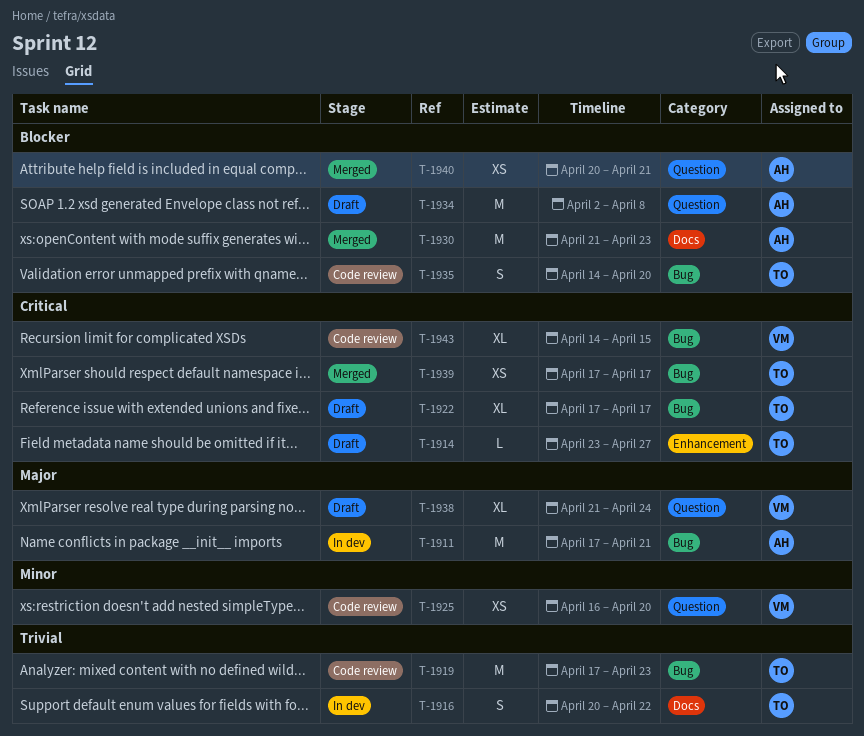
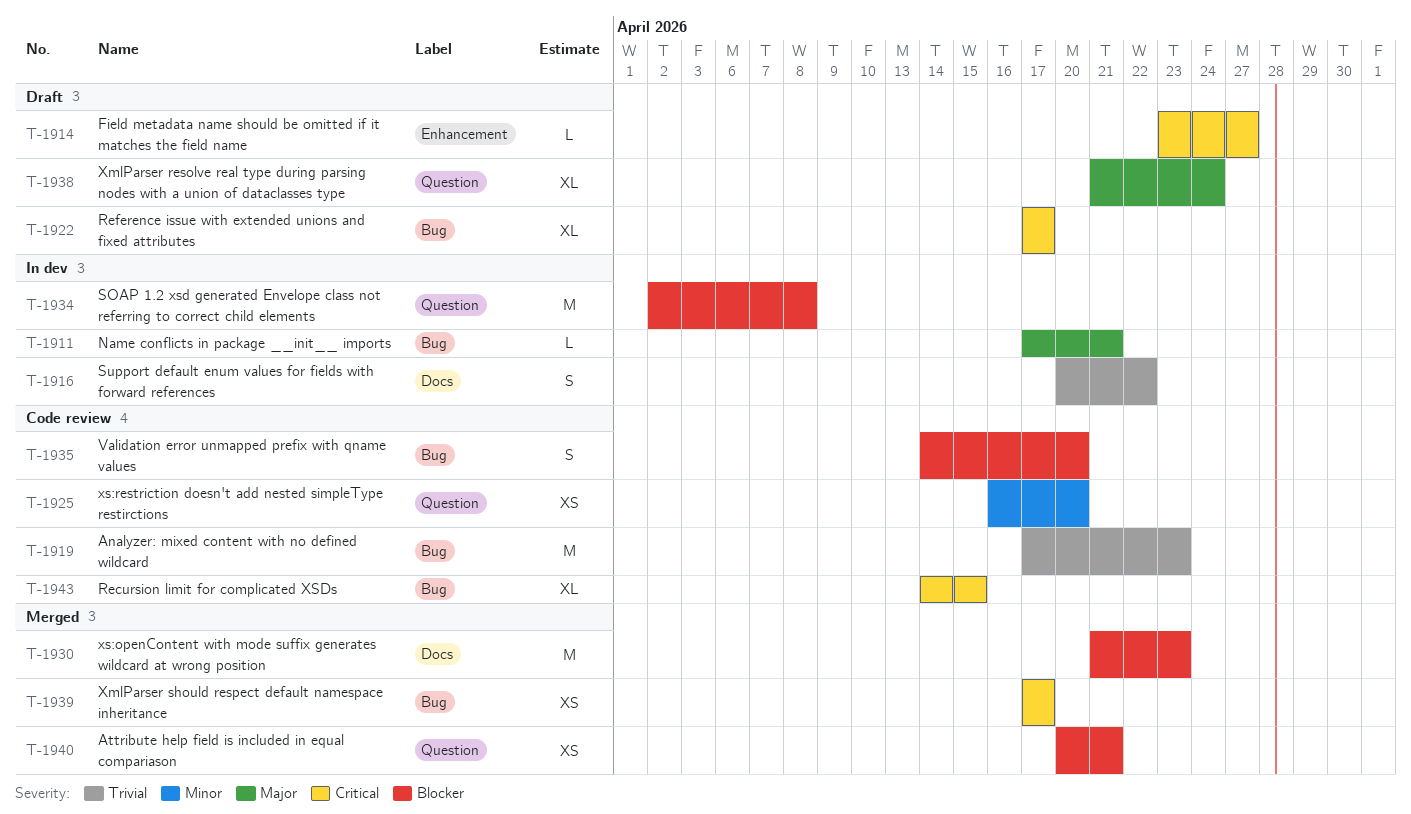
T-1911, estimate: M -> L
T-1934, status: Draft -> In dev

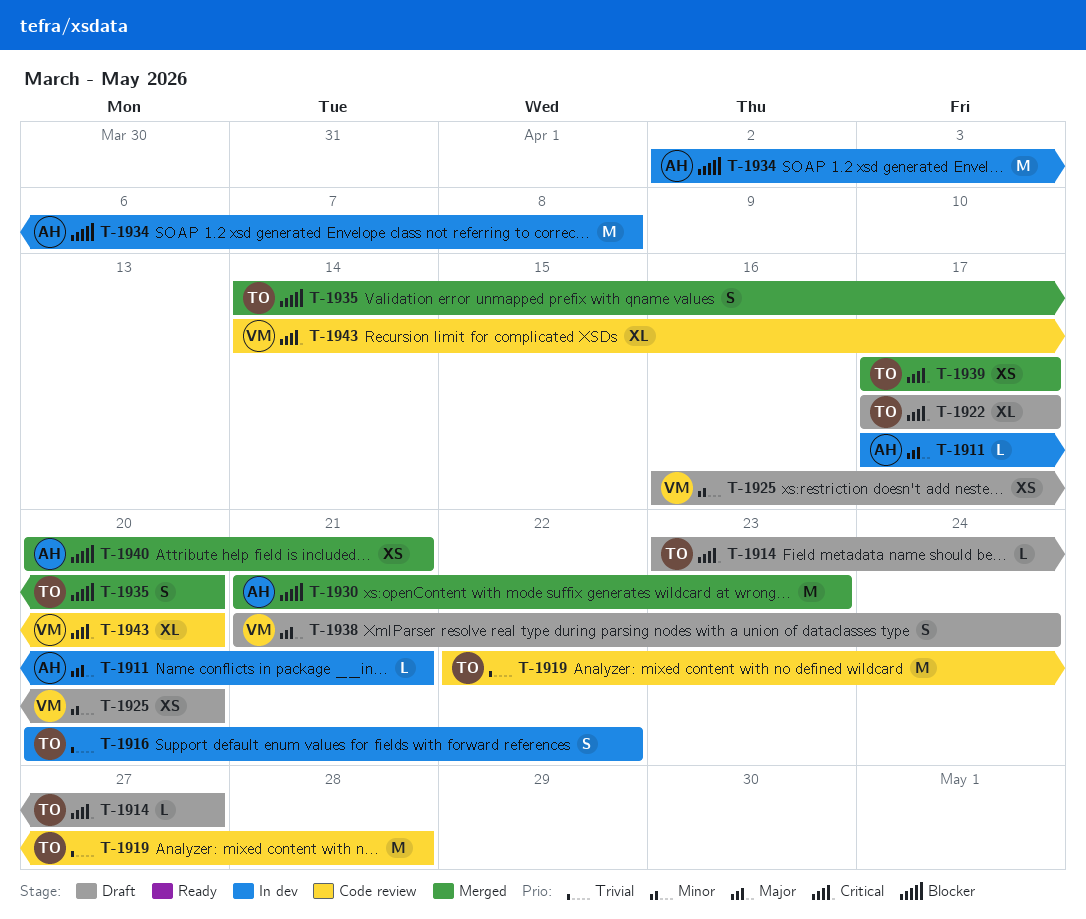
T-1919, start: Apr 17 -> Apr 22
T-1919, due: Apr 23 -> Apr 28
T-1925, status: Code review -> Draft
T-1935, status: Code review -> Merged
T-1938, estimate: XL -> S
T-1943, due: Apr 15 -> Apr 20

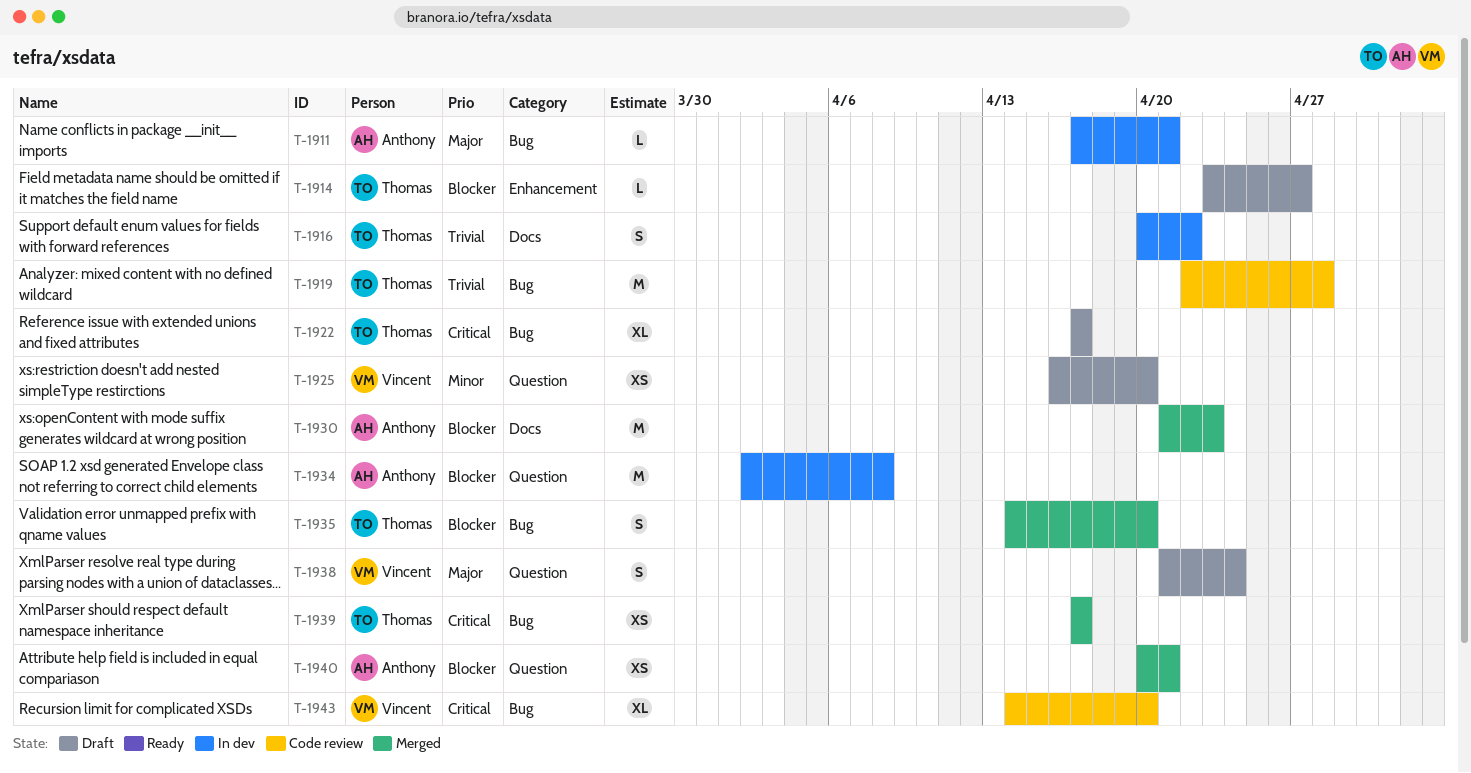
T-1914, priority: Critical -> Blocker

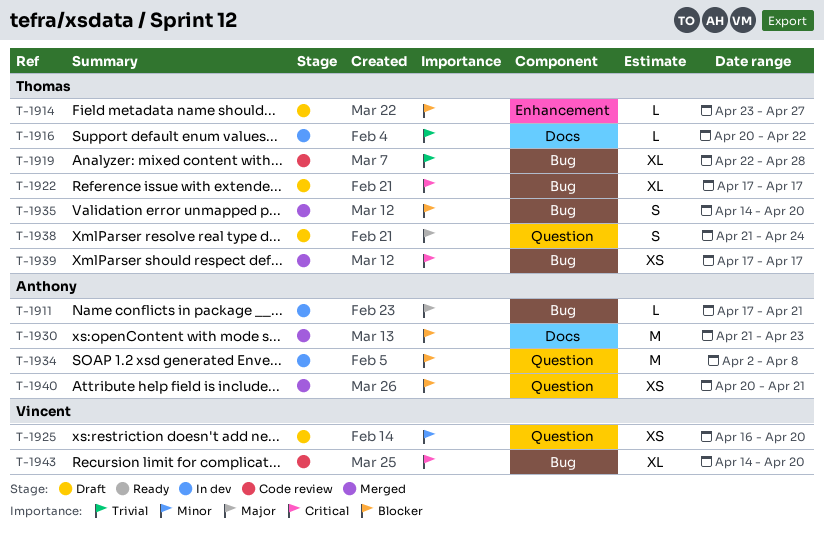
T-1916, estimate: S -> L
T-1919, estimate: M -> XL
T-1938, owner: Vincent -> Thomas

